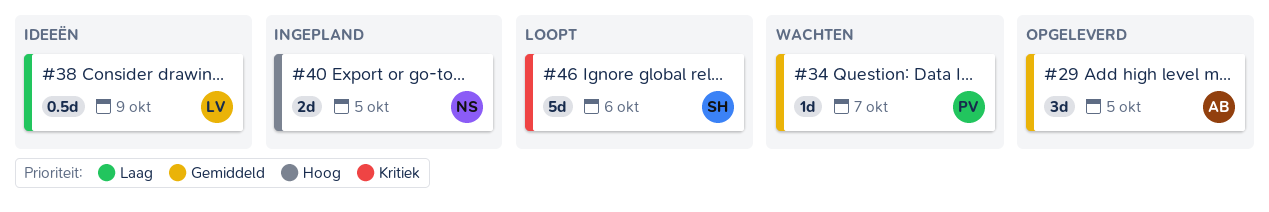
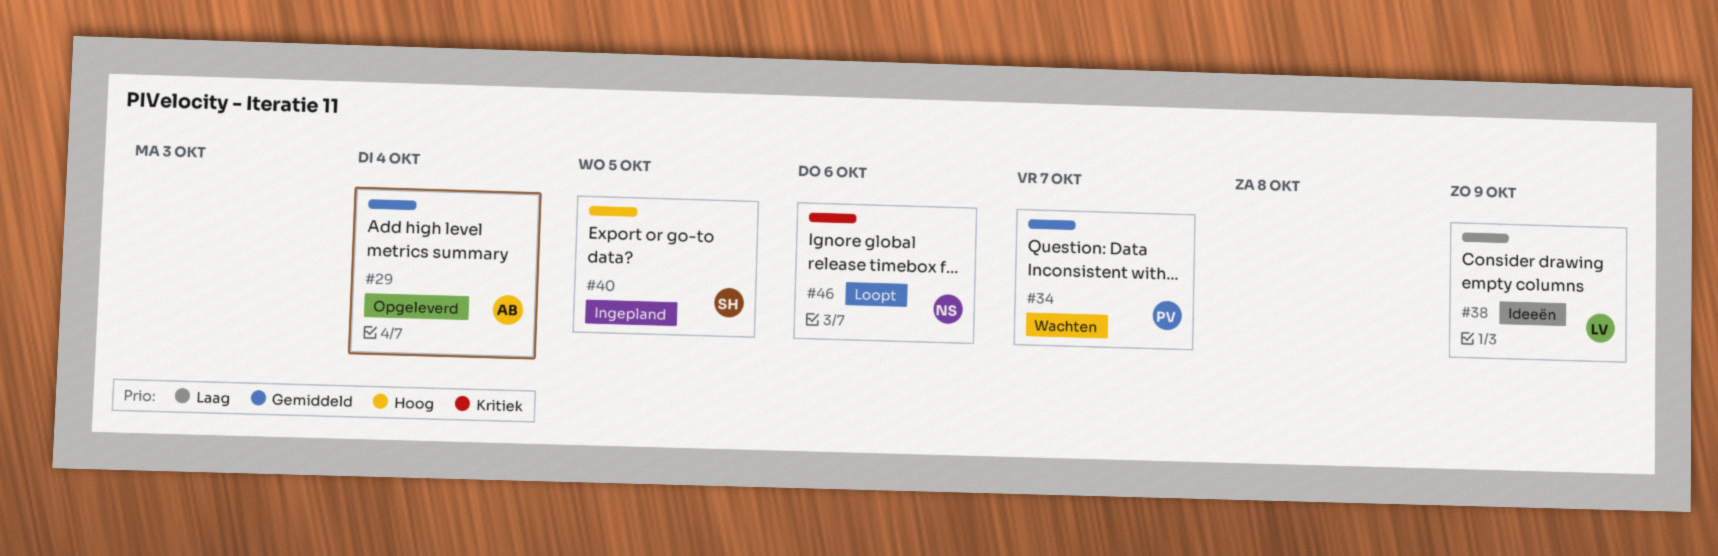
#29, due: Oct 5 -> Oct 4
#40, owner: NS -> SH
#46, owner: SH -> NS

